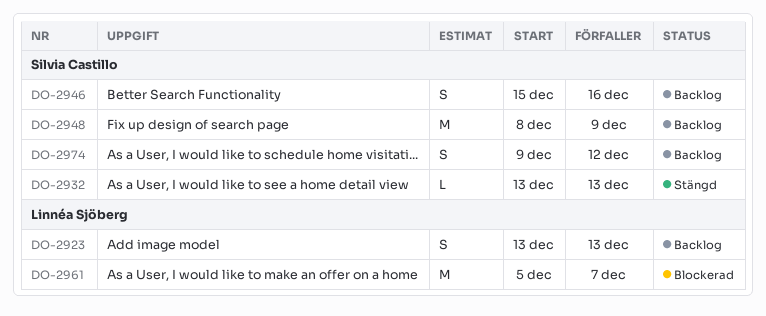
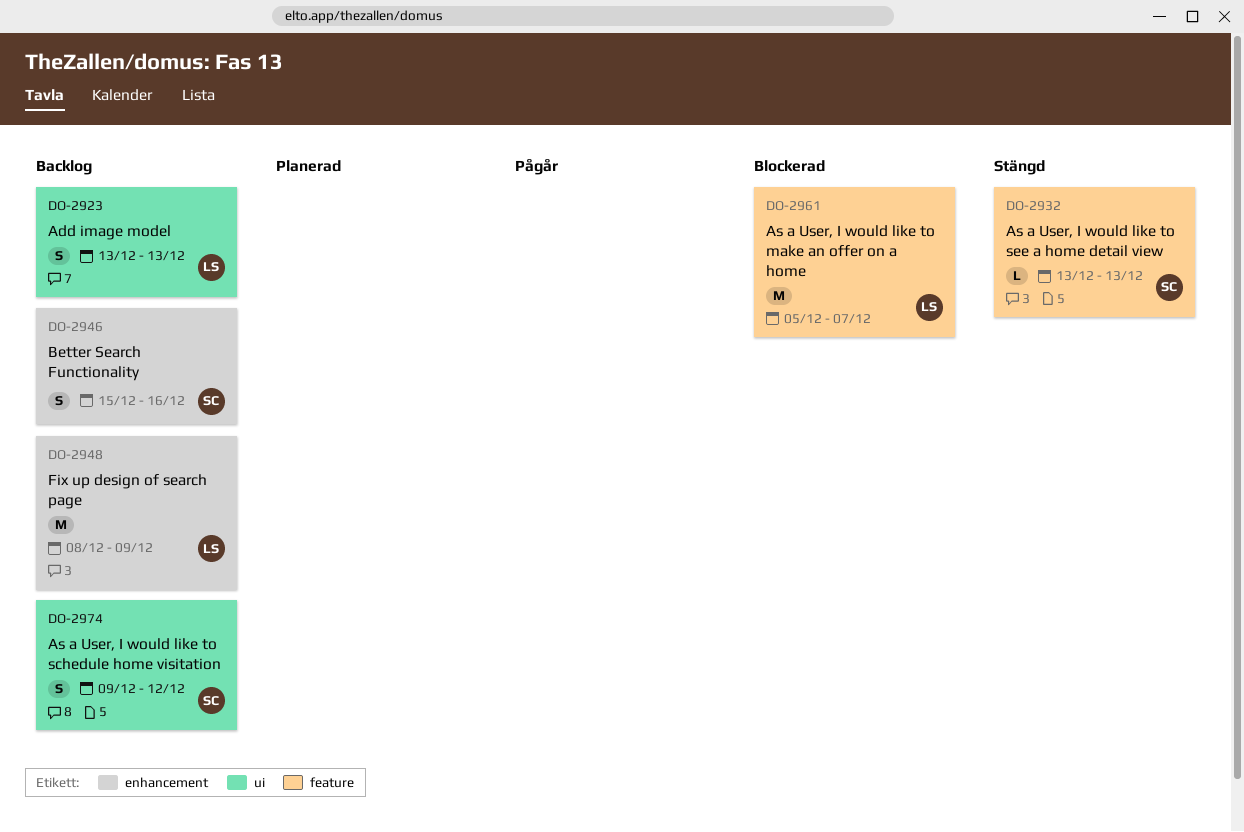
DO-2948, owner: Silvia Castillo -> Linnéa Sjöberg

